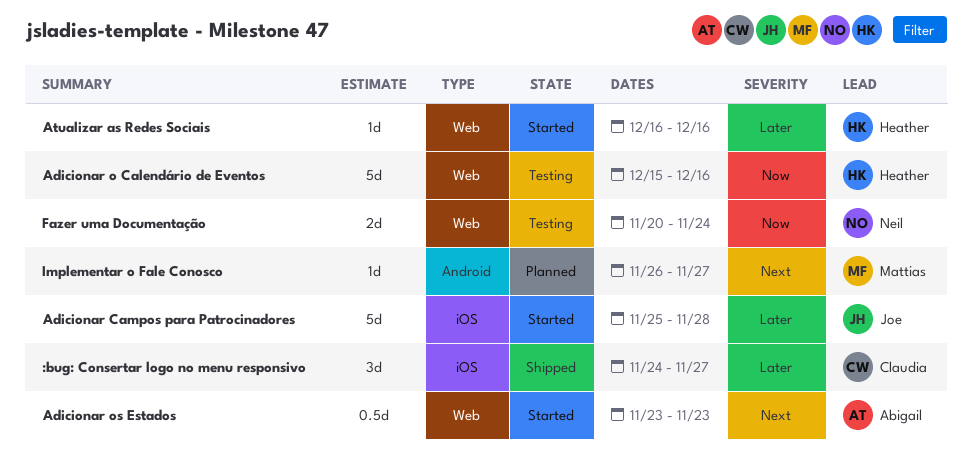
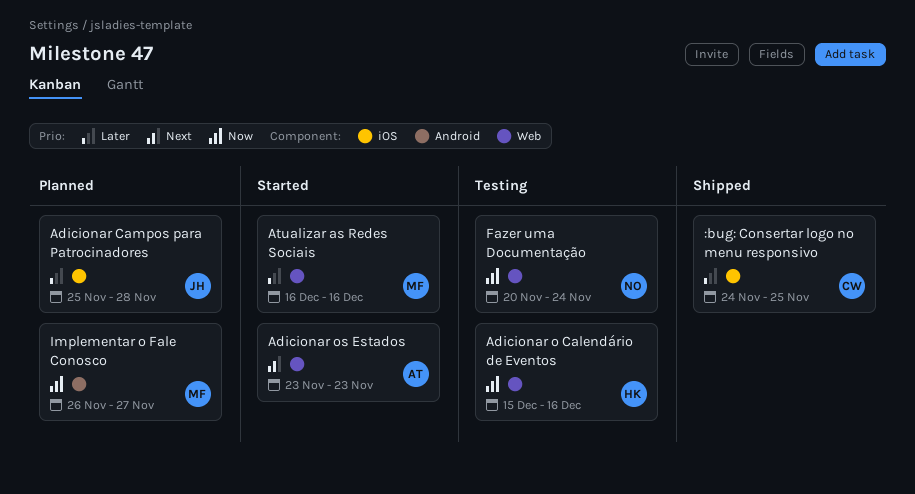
:bug: Consertar logo no menu responsivo, due: Nov 27 -> Nov 25
Adicionar Campos para Patrocinadores, status: Started -> Planned
Atualizar as Redes Sociais, owner: Heather -> Mattias
Implementar o Fale Conosco, priority: Next -> Now

